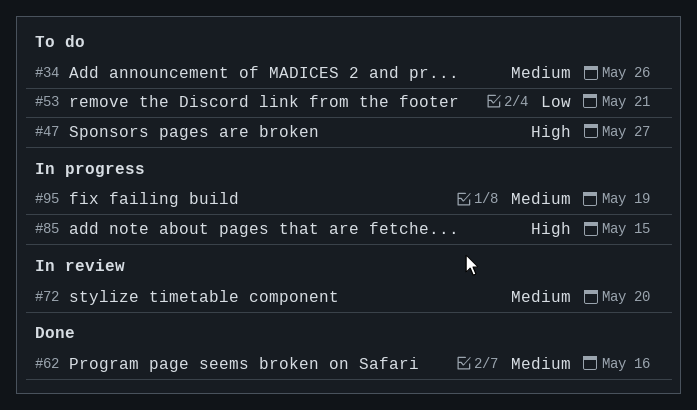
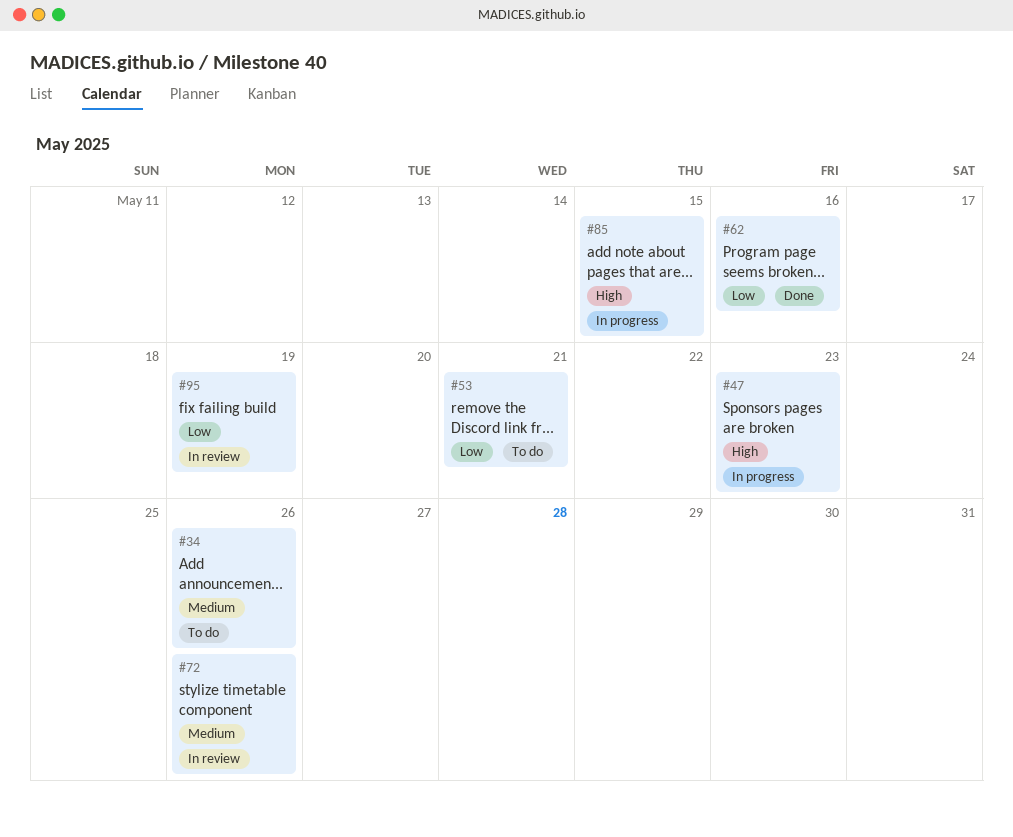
#47, status: To do -> In progress
#47, due: May 27 -> May 23
#62, priority: Medium -> Low
#72, due: May 20 -> May 26
#95, status: In progress -> In review
#95, priority: Medium -> Low

